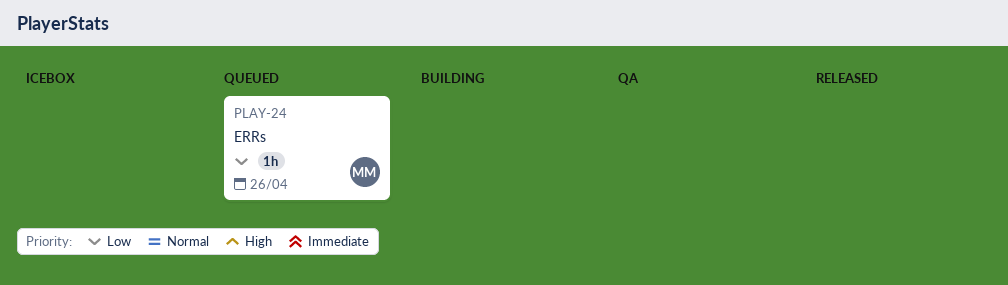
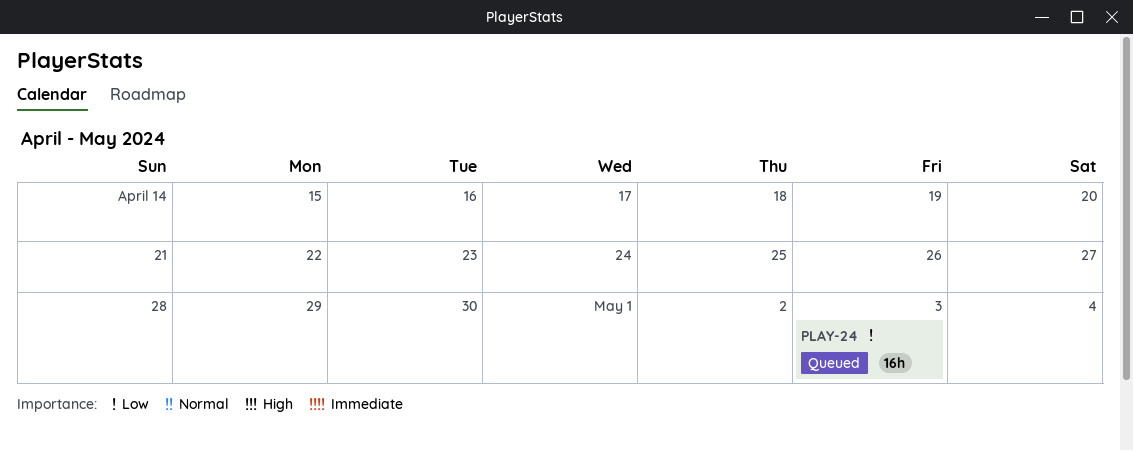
PLAY-24, estimate: 1h -> 16h
PLAY-24, due: Apr 26 -> May 3

